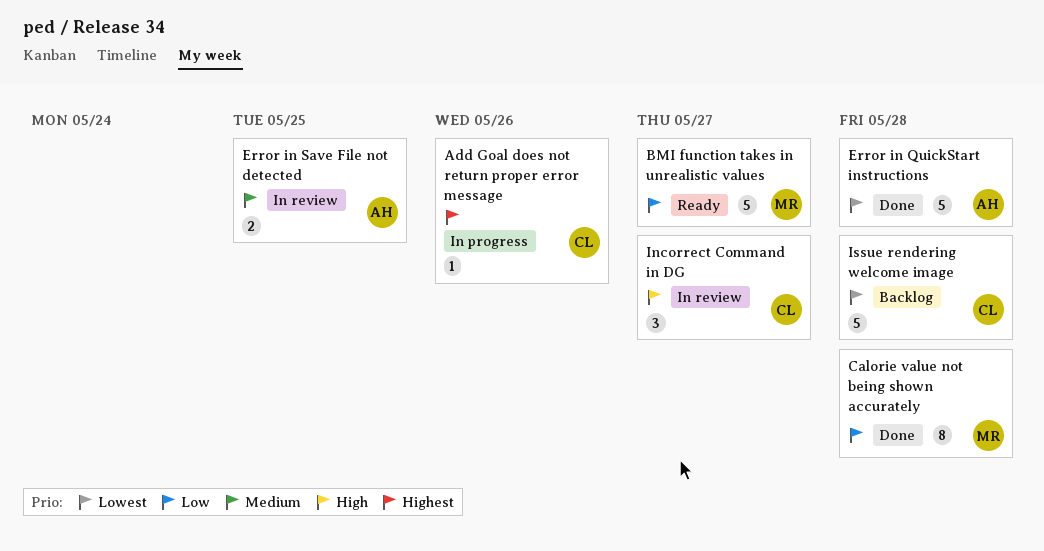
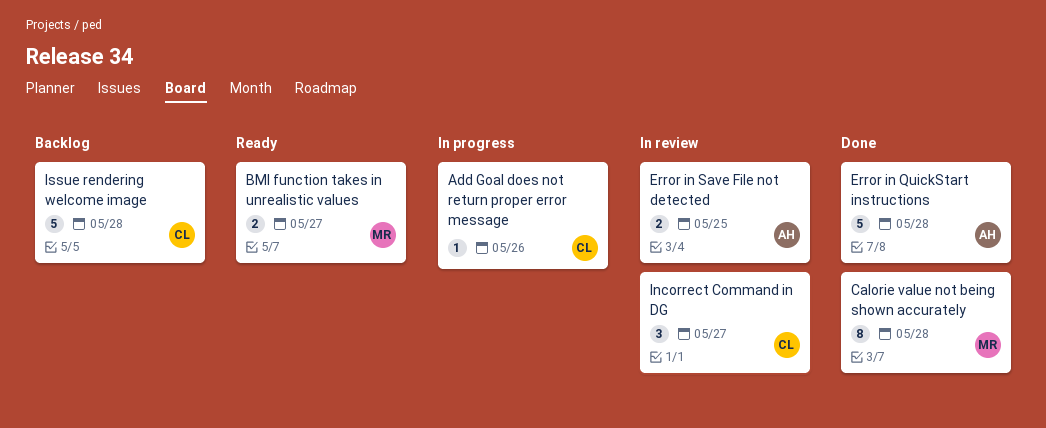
BMI function takes in unrealistic values, estimate: 5 -> 2

